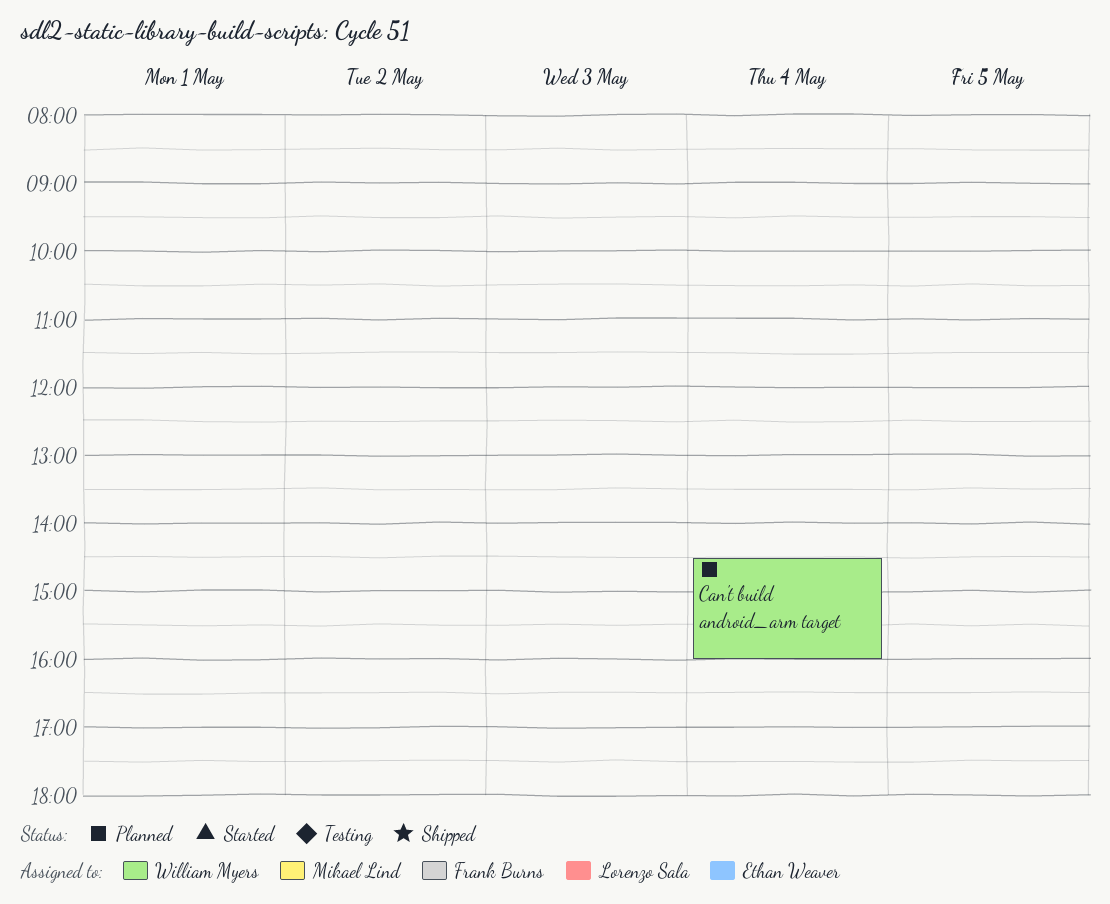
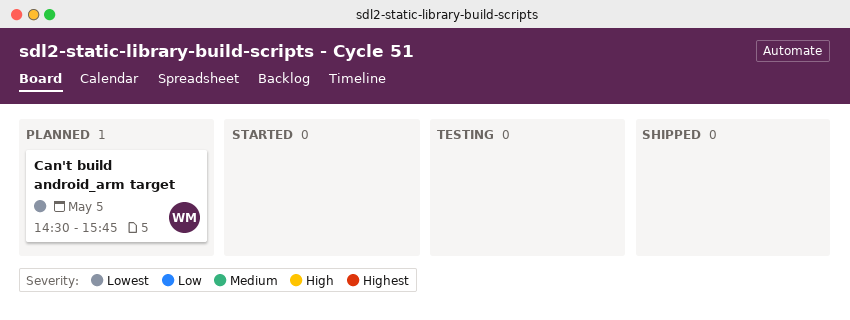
Can't build android_arm target, day: May 4 -> May 5
Can't build android_arm target, ends: 16:00 -> 15:45

